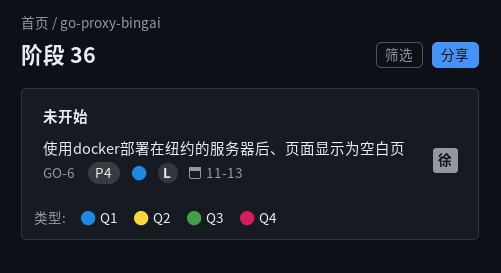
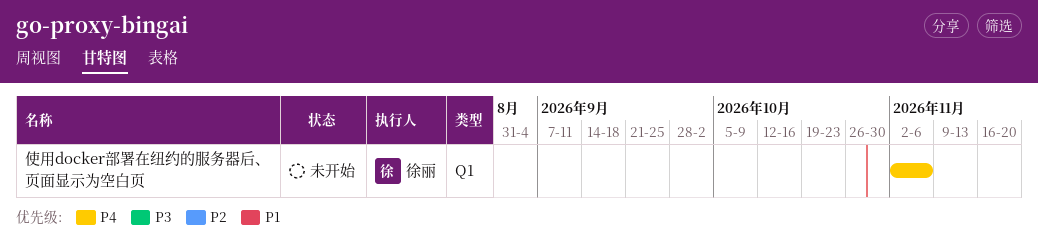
使用docker部署在纽约的服务器后、页面显示为空白页, due: Nov 13 -> Nov 6

